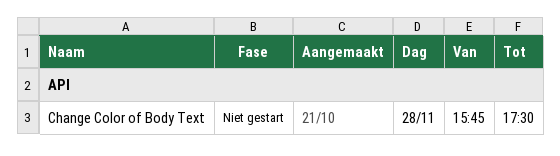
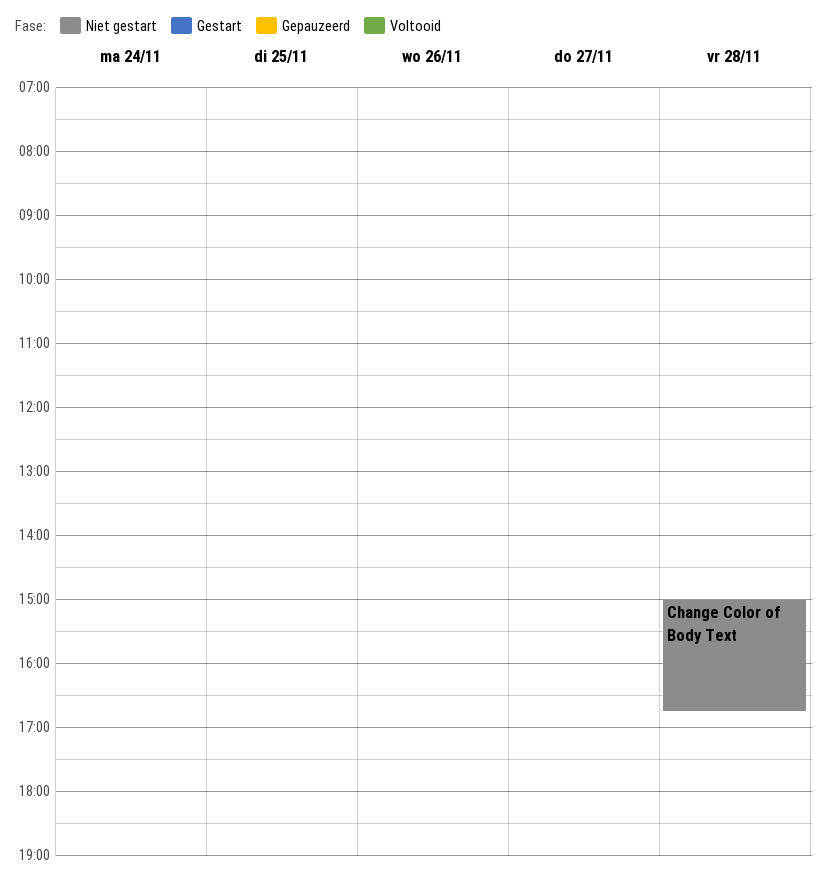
Change Color of Body Text, begins: 15:45 -> 15:00
Change Color of Body Text, ends: 17:30 -> 16:45

